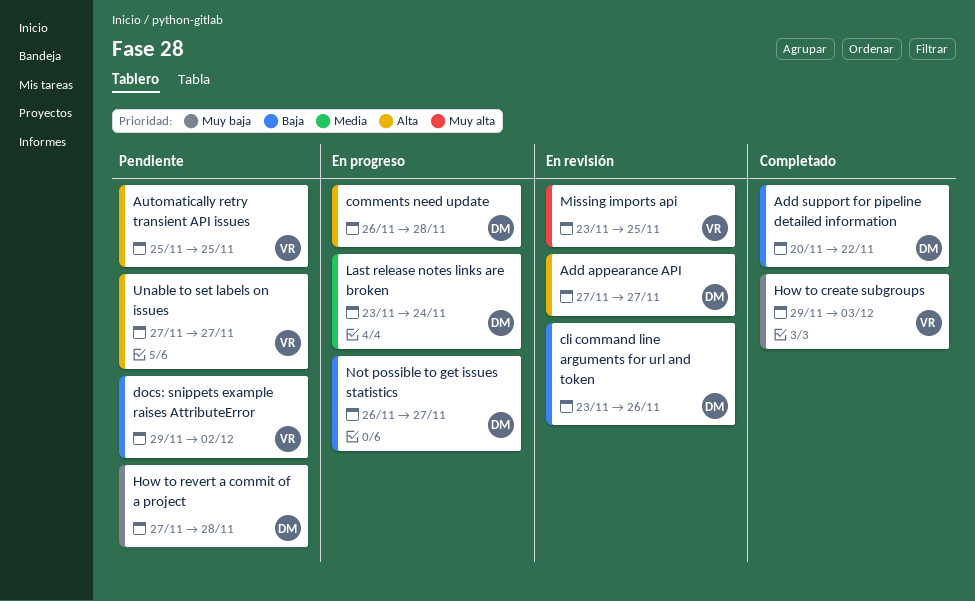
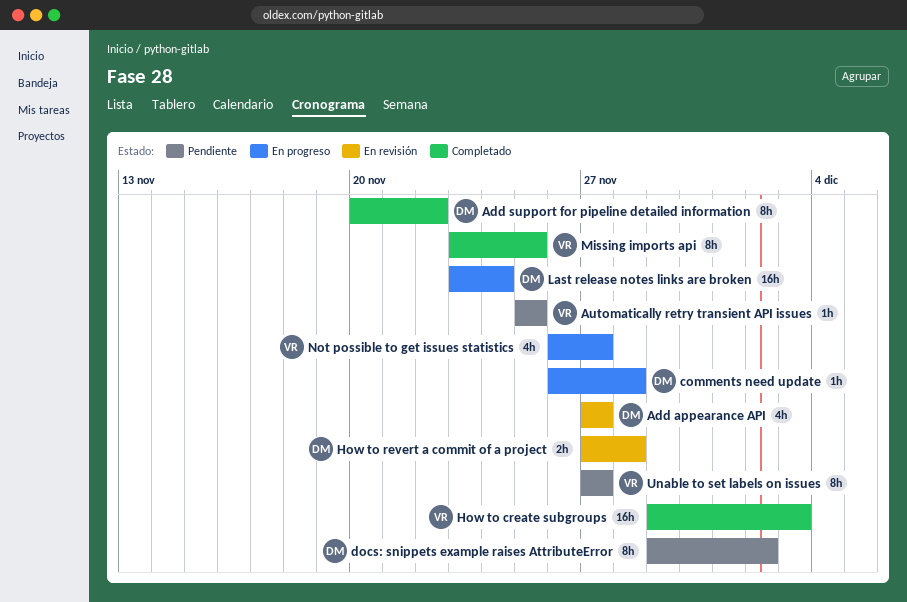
cli command line arguments for url and token: present -> none
docs: snippets example raises AttributeError, owner: VR -> DM
How to revert a commit of a project, status: Pendiente -> En revisión
Missing imports api, status: En revisión -> Completado
Not possible to get issues statistics, owner: DM -> VR

